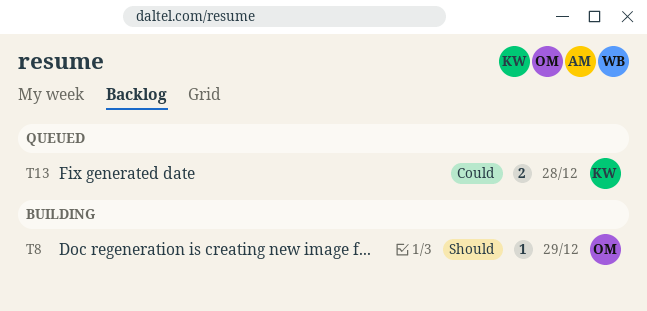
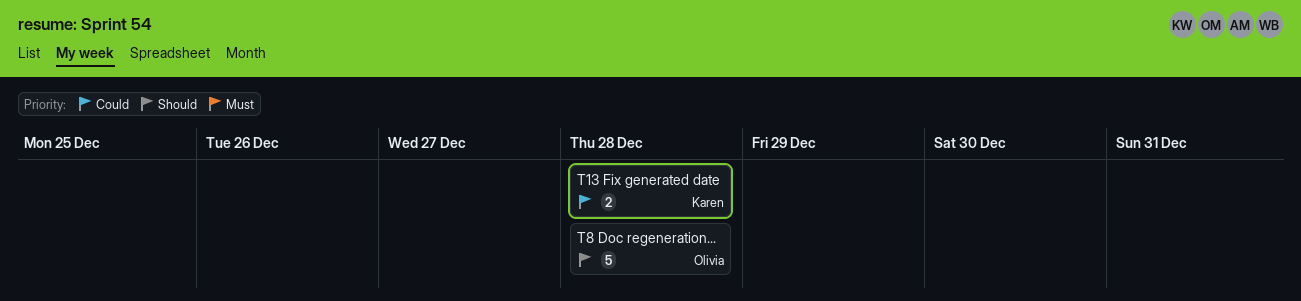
T8, estimate: 1 -> 5
T8, due: Dec 29 -> Dec 28

